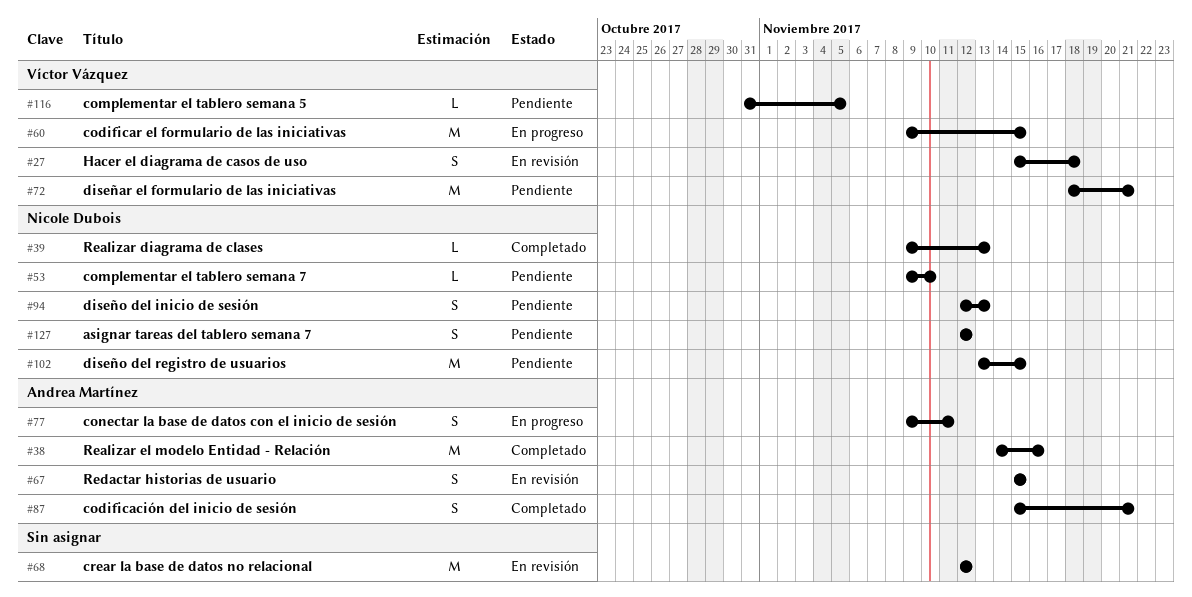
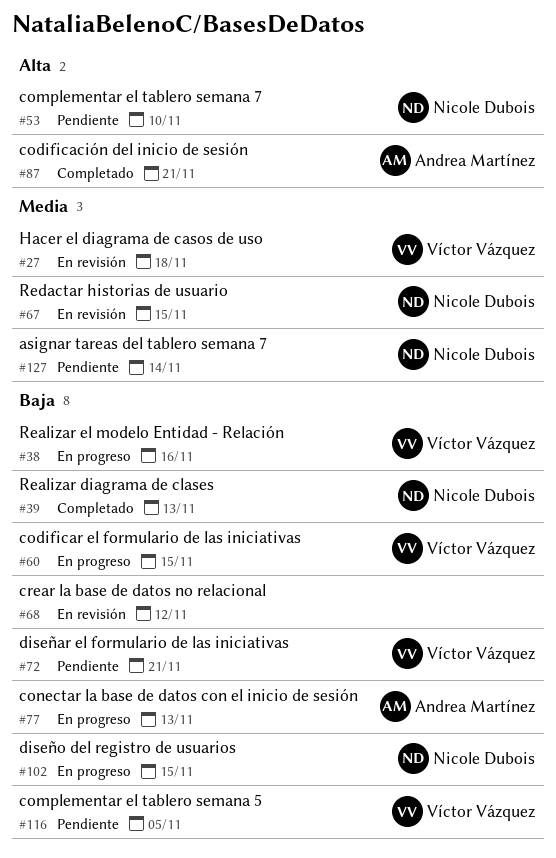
#38, status: Completado -> En progreso
#38, owner: Andrea Martínez -> Víctor Vázquez
#67, owner: Andrea Martínez -> Nicole Dubois
#77, due: Nov 11 -> Nov 13
#94: present -> none
#102, status: Pendiente -> En progreso
#127, due: Nov 12 -> Nov 14

